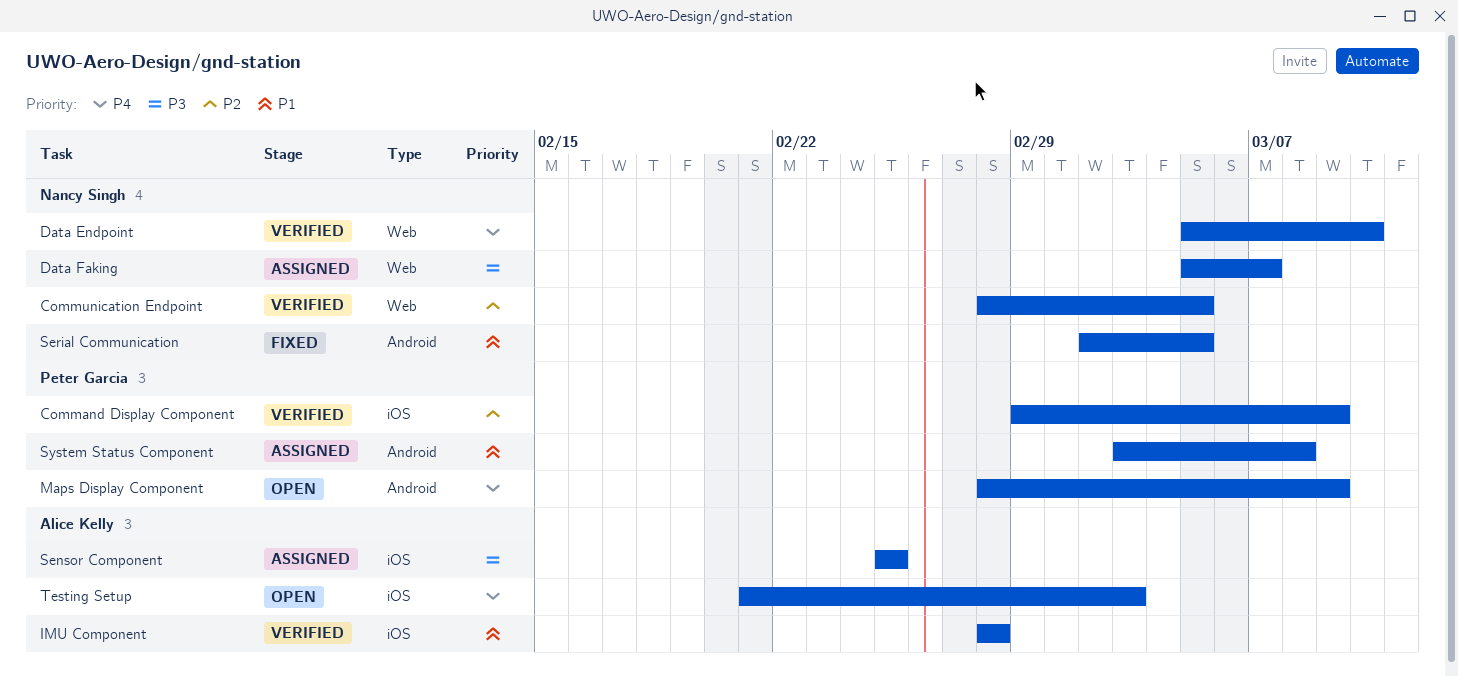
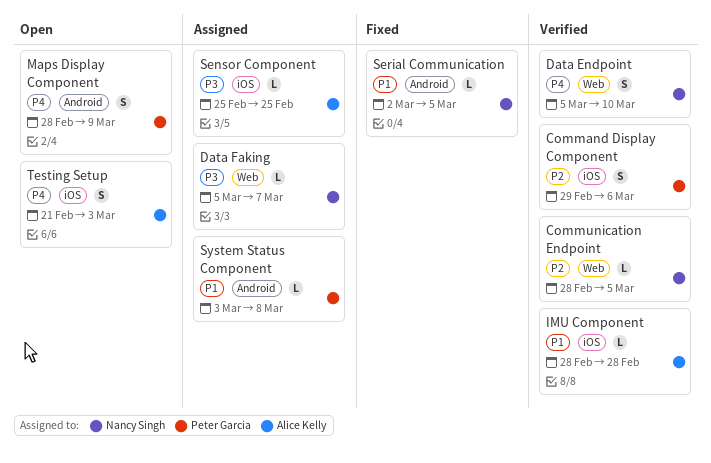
Command Display Component, due: Mar 9 -> Mar 6

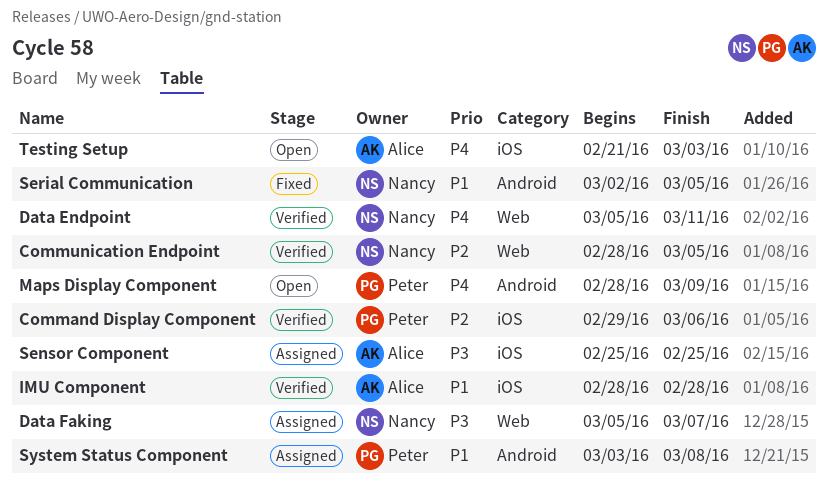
Data Endpoint, due: Mar 10 -> Mar 11

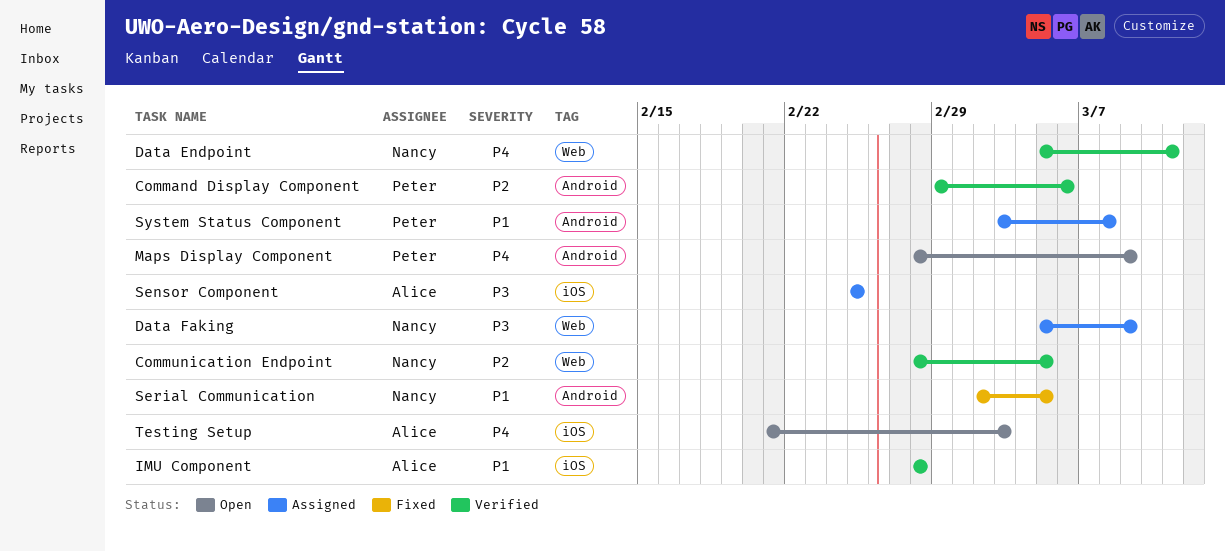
Command Display Component, label: iOS -> Android
Data Faking, due: Mar 7 -> Mar 9

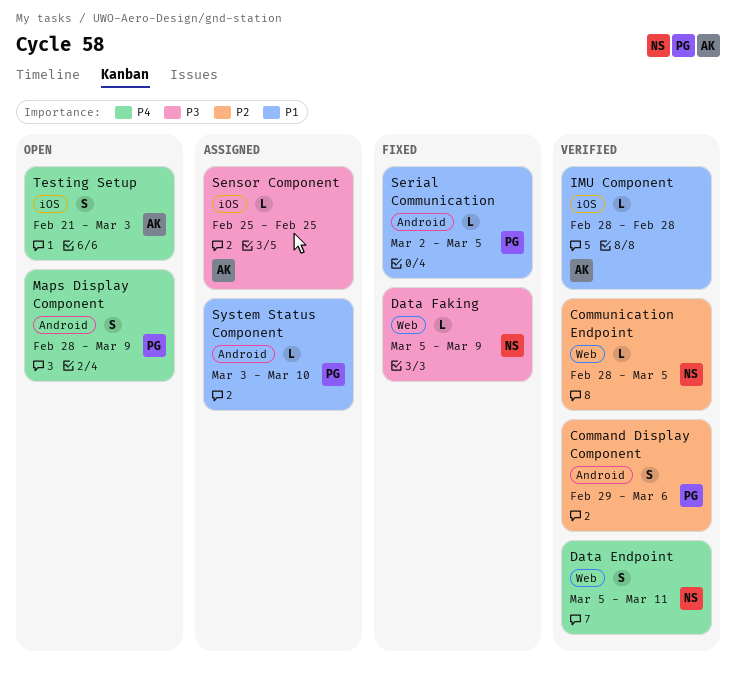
Data Faking, status: Assigned -> Fixed
Serial Communication, owner: Nancy -> Peter
System Status Component, due: Mar 8 -> Mar 10

